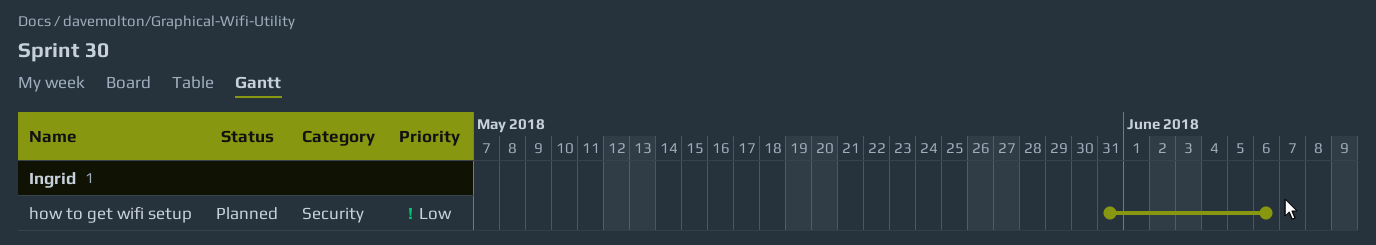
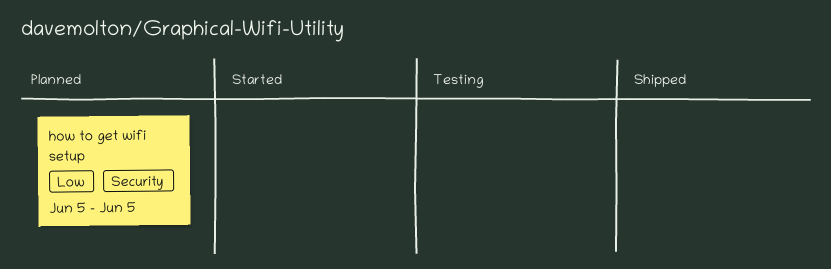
how to get wifi setup, start: May 31 -> Jun 5
how to get wifi setup, due: Jun 6 -> Jun 5

